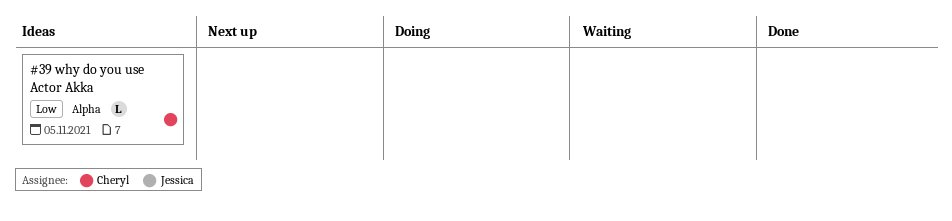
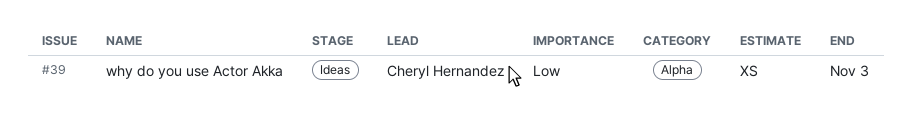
#39, estimate: L -> XS
#39, due: Nov 5 -> Nov 3

